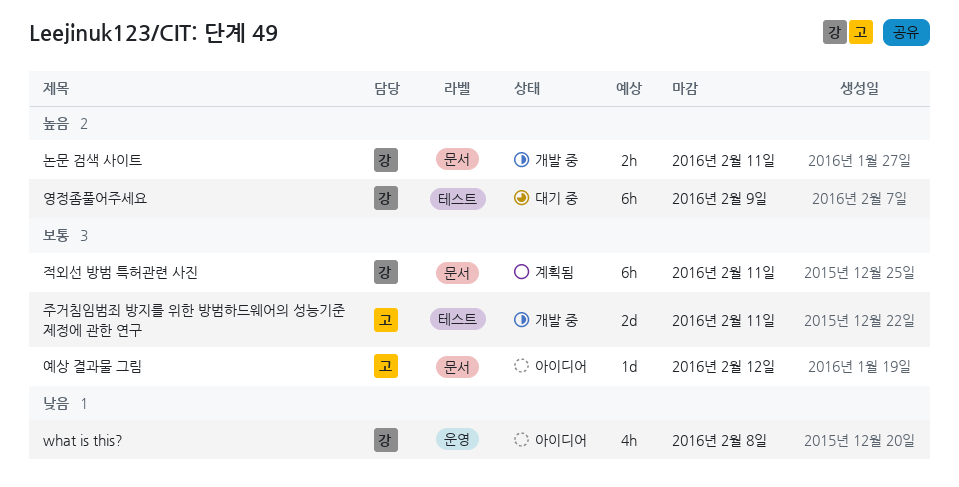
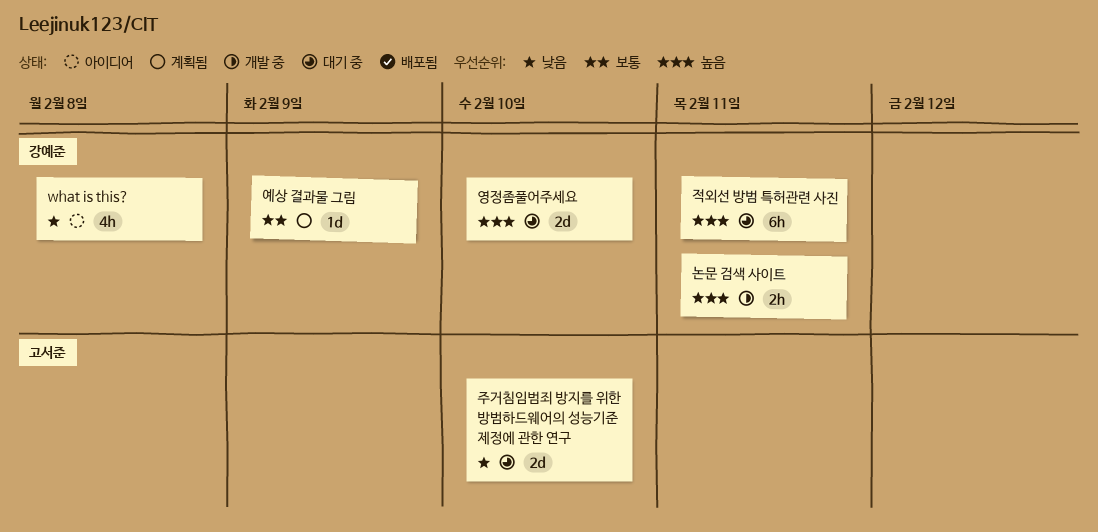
영정좀풀어주세요, estimate: 6h -> 2d
영정좀풀어주세요, due: Feb 9 -> Feb 10
예상 결과물 그림, status: 아이디어 -> 계획됨
예상 결과물 그림, owner: 고서준 -> 강예준
예상 결과물 그림, due: Feb 12 -> Feb 9
적외선 방범 특허관련 사진, status: 계획됨 -> 대기 중
적외선 방범 특허관련 사진, priority: 보통 -> 높음
주거침임범죄 방지를 위한 방범하드웨어의 성능기준 제정에 관한 연구, status: 개발 중 -> 대기 중
주거침임범죄 방지를 위한 방범하드웨어의 성능기준 제정에 관한 연구, priority: 보통 -> 낮음
주거침임범죄 방지를 위한 방범하드웨어의 성능기준 제정에 관한 연구, due: Feb 11 -> Feb 10

